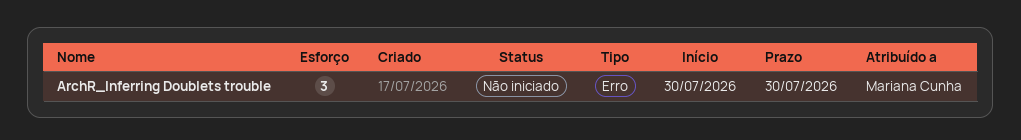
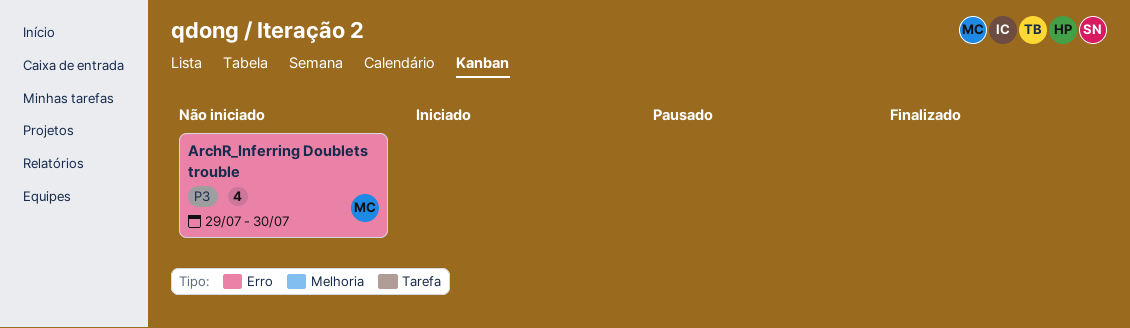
ArchR_Inferring Doublets trouble, estimate: 3 -> 4
ArchR_Inferring Doublets trouble, start: Jul 30 -> Jul 29

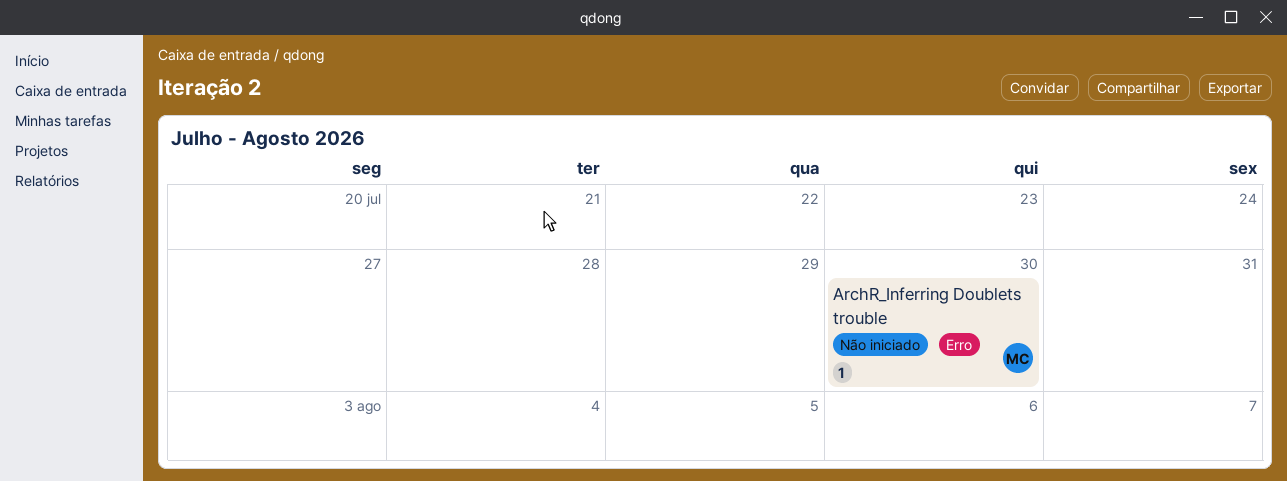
ArchR_Inferring Doublets trouble, estimate: 4 -> 1

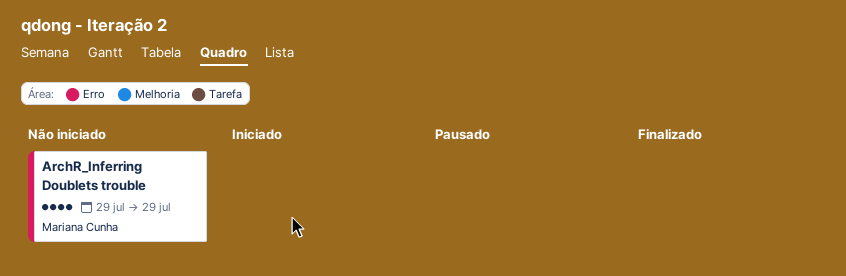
ArchR_Inferring Doublets trouble, estimate: 1 -> 4
ArchR_Inferring Doublets trouble, due: Jul 30 -> Jul 29

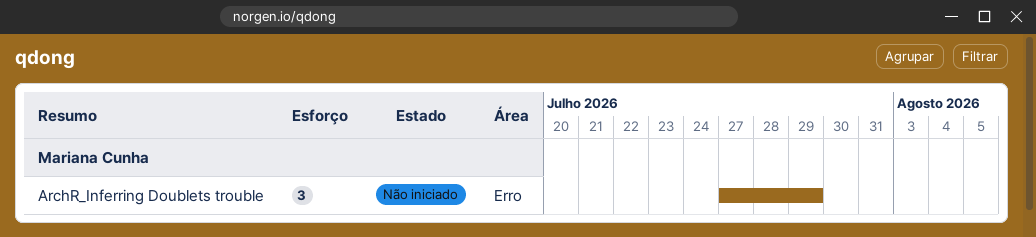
ArchR_Inferring Doublets trouble, estimate: 4 -> 3
ArchR_Inferring Doublets trouble, start: Jul 29 -> Jul 27

